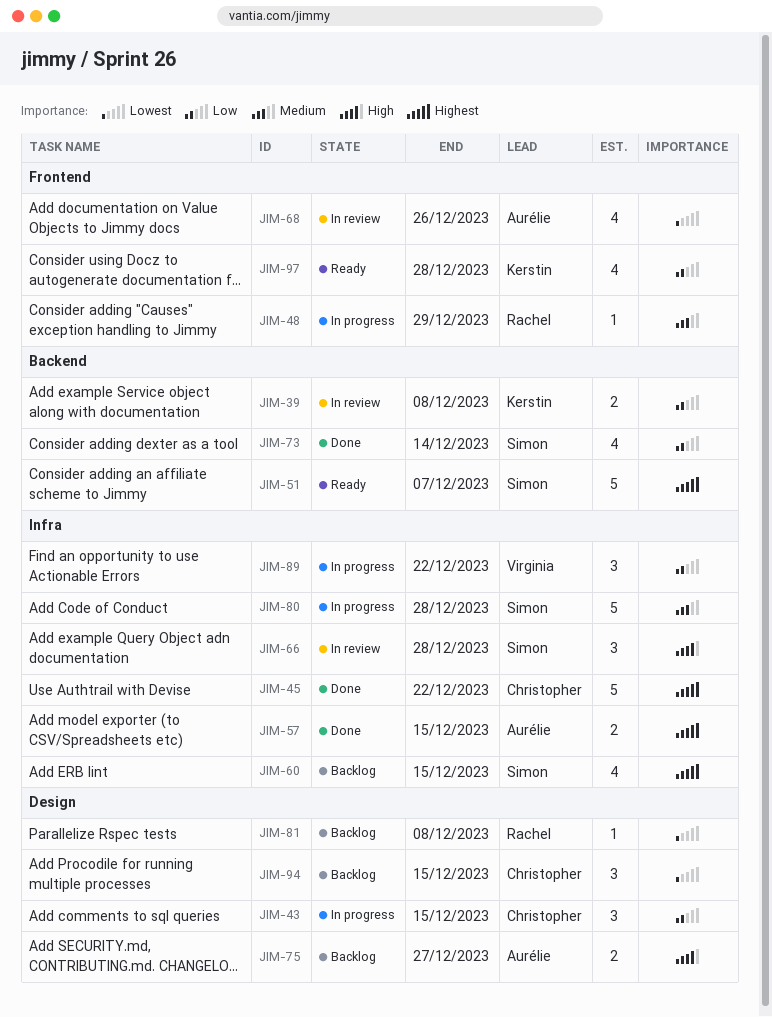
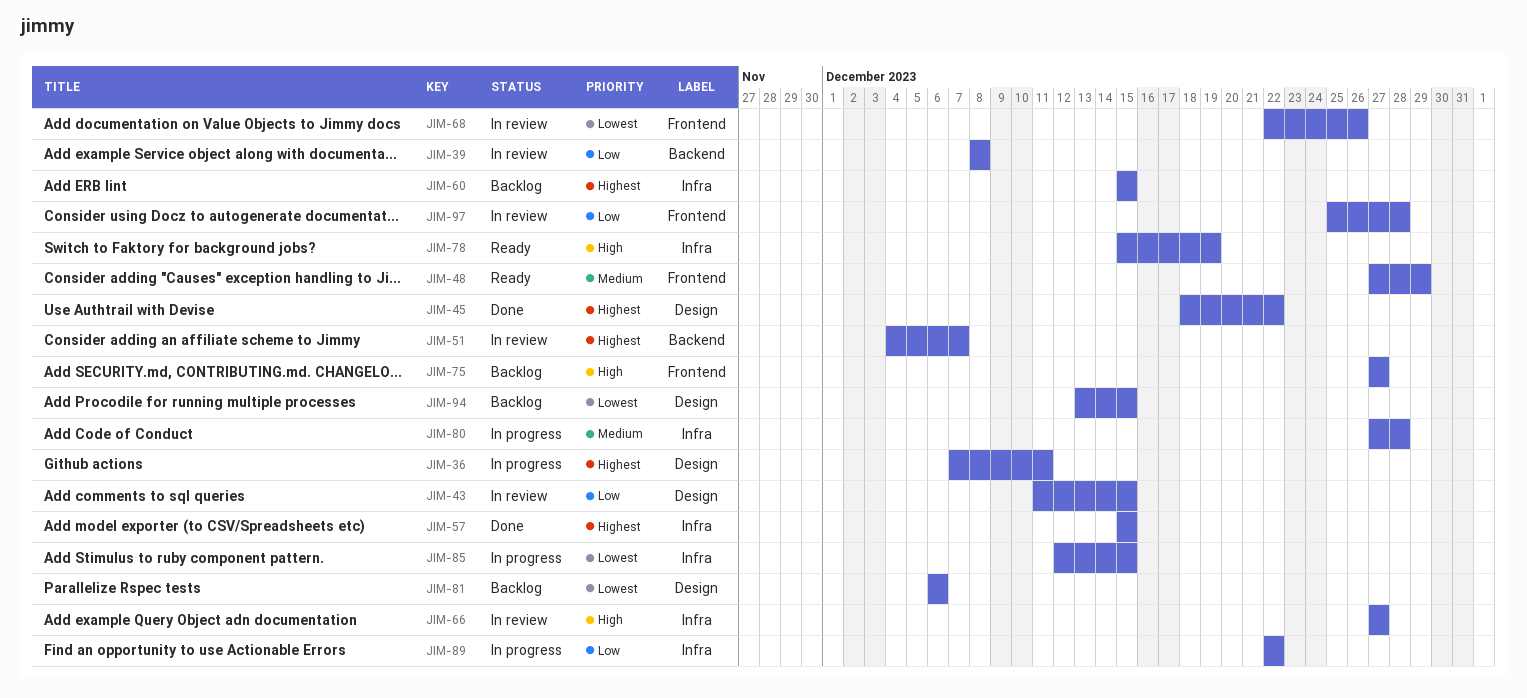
JIM-36: none -> present
JIM-43, status: In progress -> In review
JIM-45, label: Infra -> Design
JIM-48, status: In progress -> Ready
JIM-51, status: Ready -> In review
JIM-66, due: Dec 28 -> Dec 27
JIM-73: present -> none
JIM-75, label: Design -> Frontend
JIM-78: none -> present
JIM-81, due: Dec 8 -> Dec 6
JIM-85: none -> present
JIM-97, status: Ready -> In review

